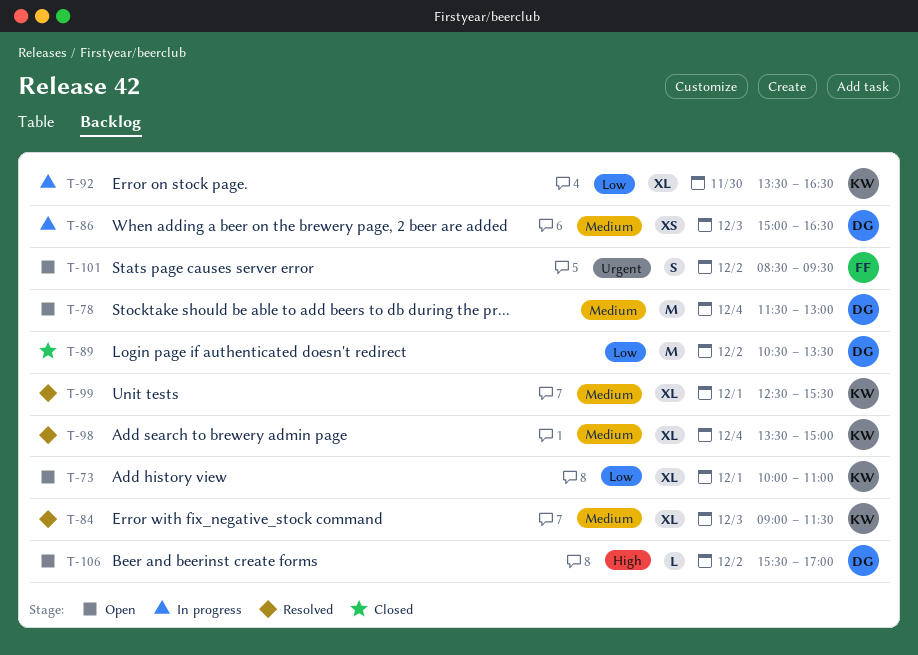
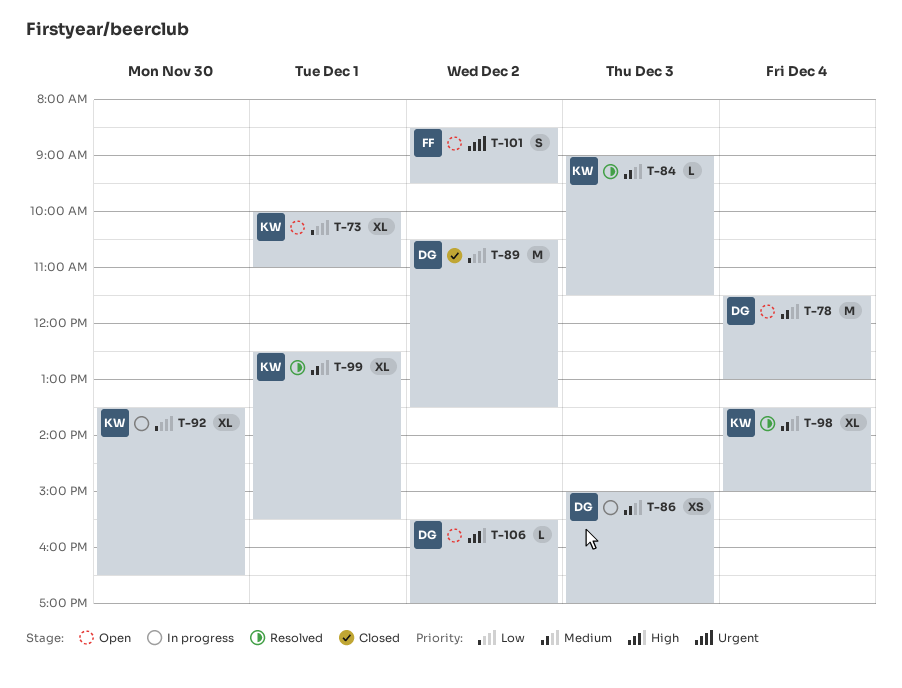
T-84, estimate: XL -> L
T-86, ends: 16:30 -> 17:00

